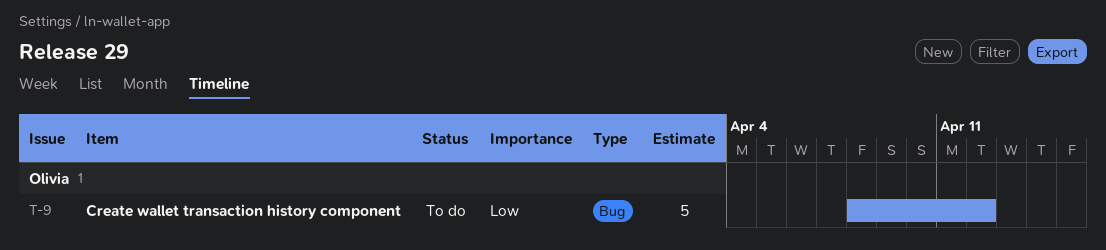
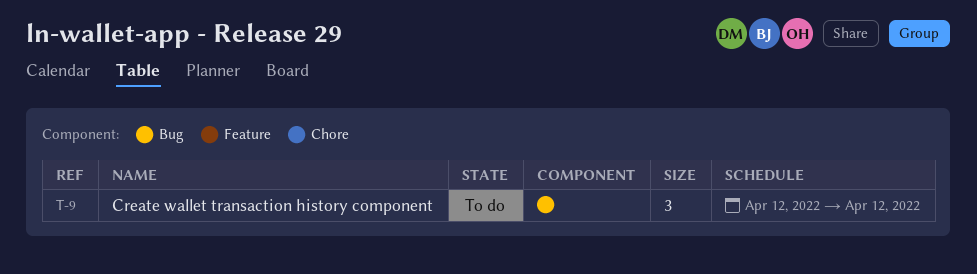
T-9, estimate: 5 -> 3
T-9, start: Apr 8 -> Apr 12

